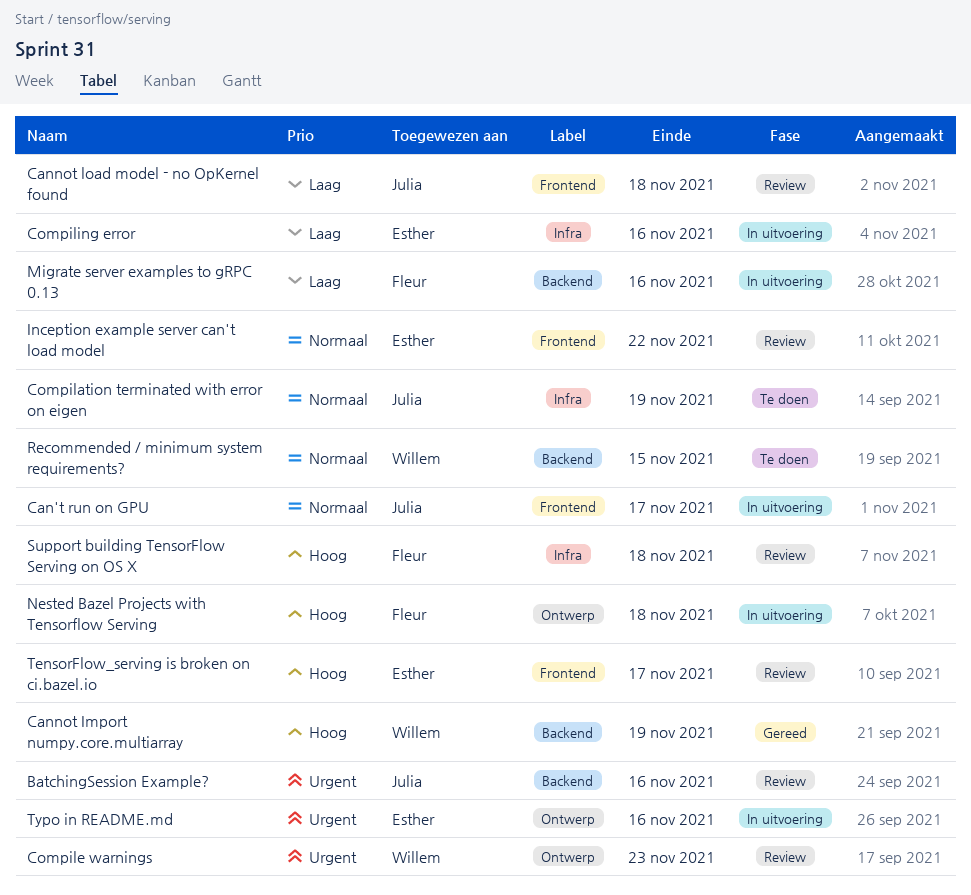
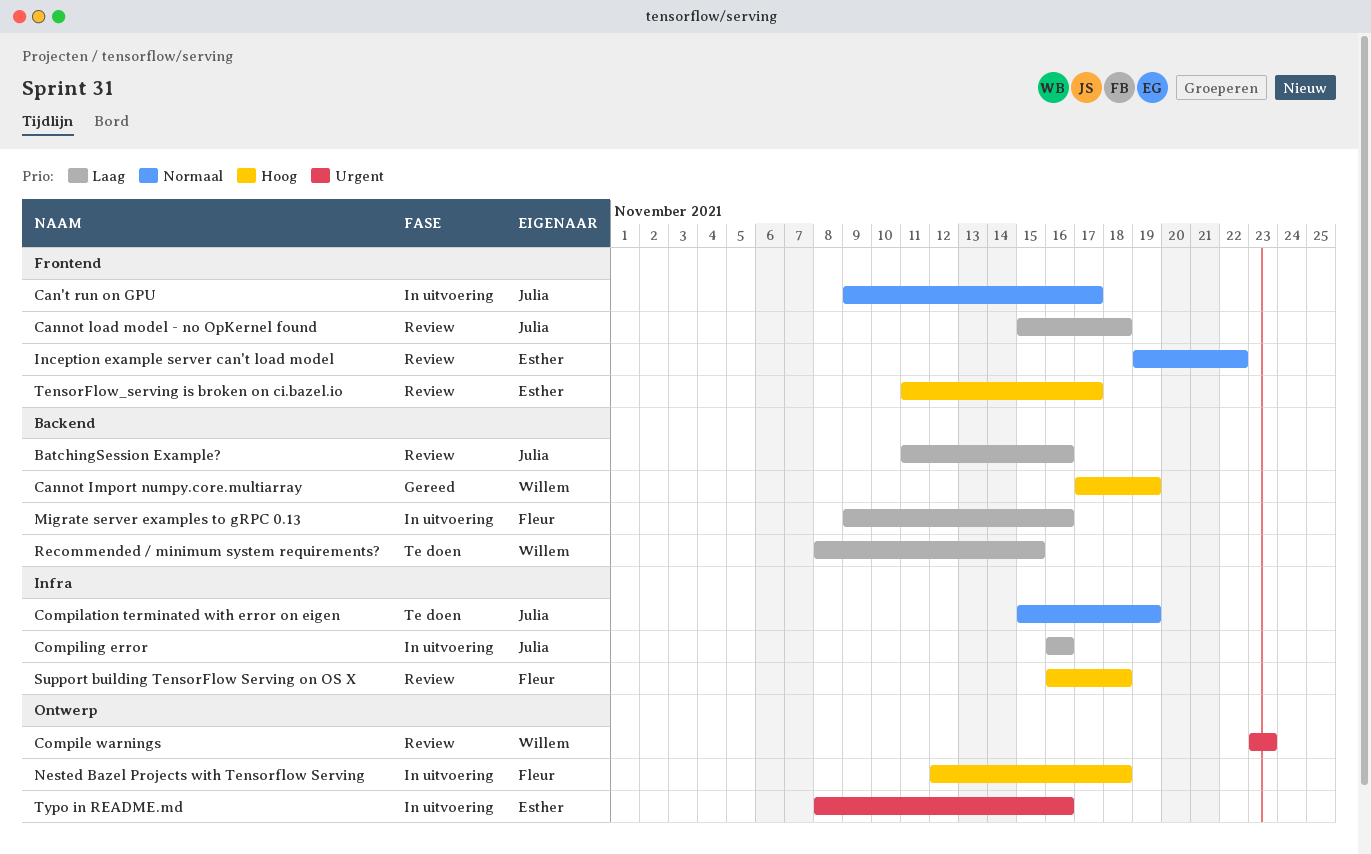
BatchingSession Example?, priority: Urgent -> Laag
Compiling error, owner: Esther -> Julia
Recommended / minimum system requirements?, priority: Normaal -> Laag

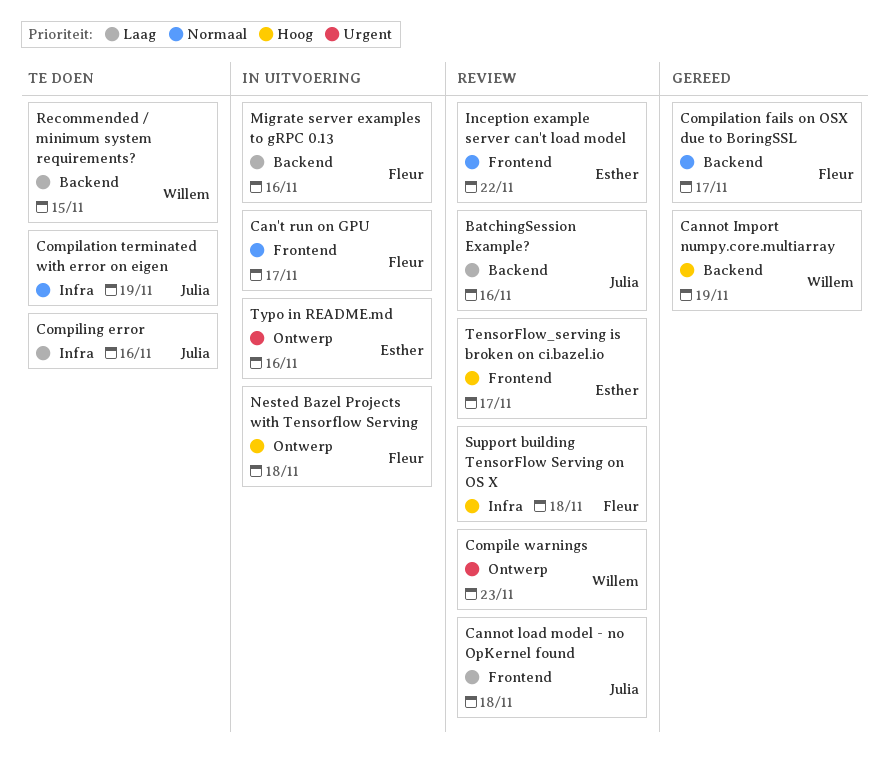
Can't run on GPU, owner: Julia -> Fleur
Compilation fails on OSX due to BoringSSL: none -> present
Compiling error, status: In uitvoering -> Te doen

